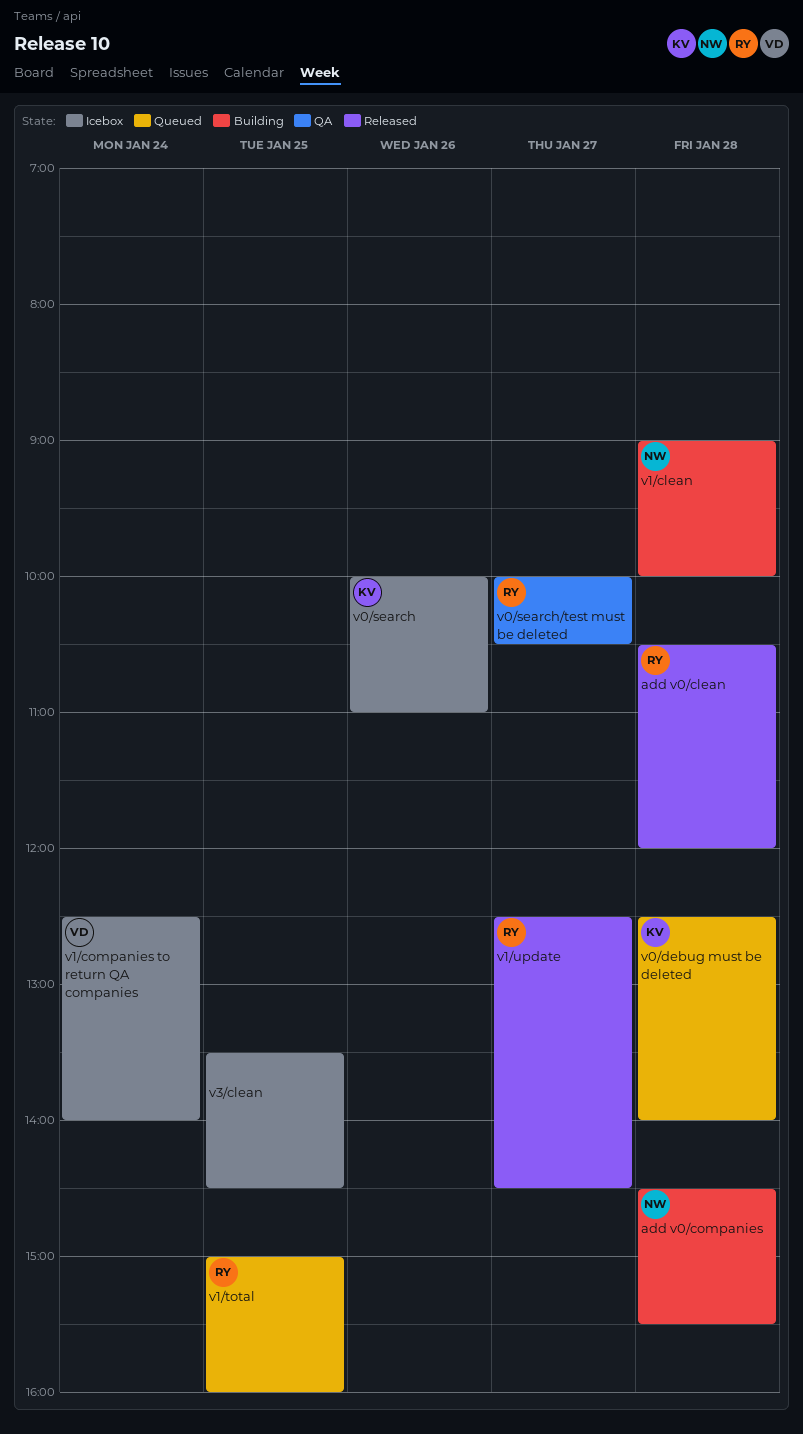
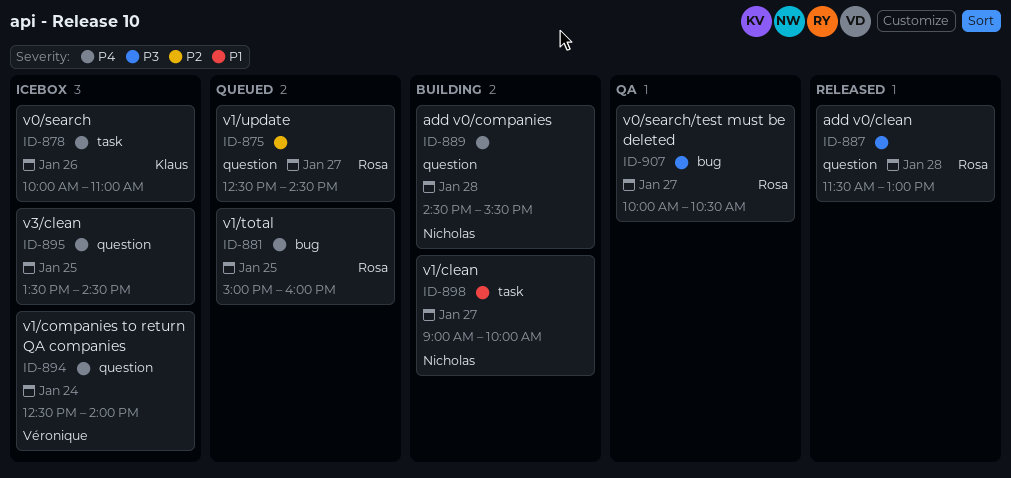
add v0/clean, begins: 10:30 -> 11:30
add v0/clean, ends: 12:00 -> 13:00
v0/debug must be deleted: present -> none
v1/clean, day: Jan 28 -> Jan 27
v1/update, status: Released -> Queued

